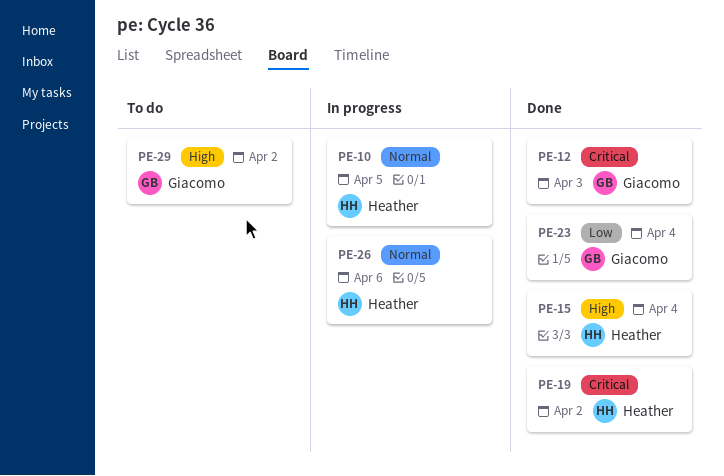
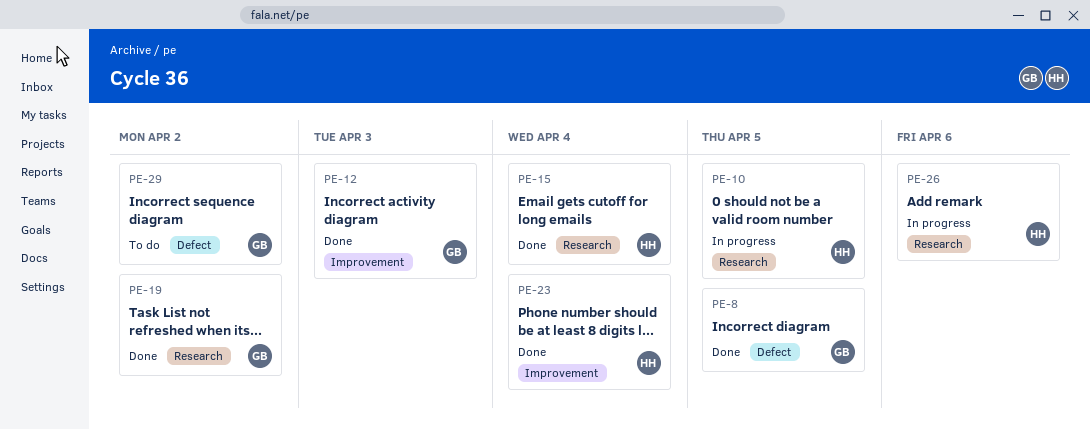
PE-8: none -> present
PE-19, owner: Heather -> Giacomo
PE-23, owner: Giacomo -> Heather

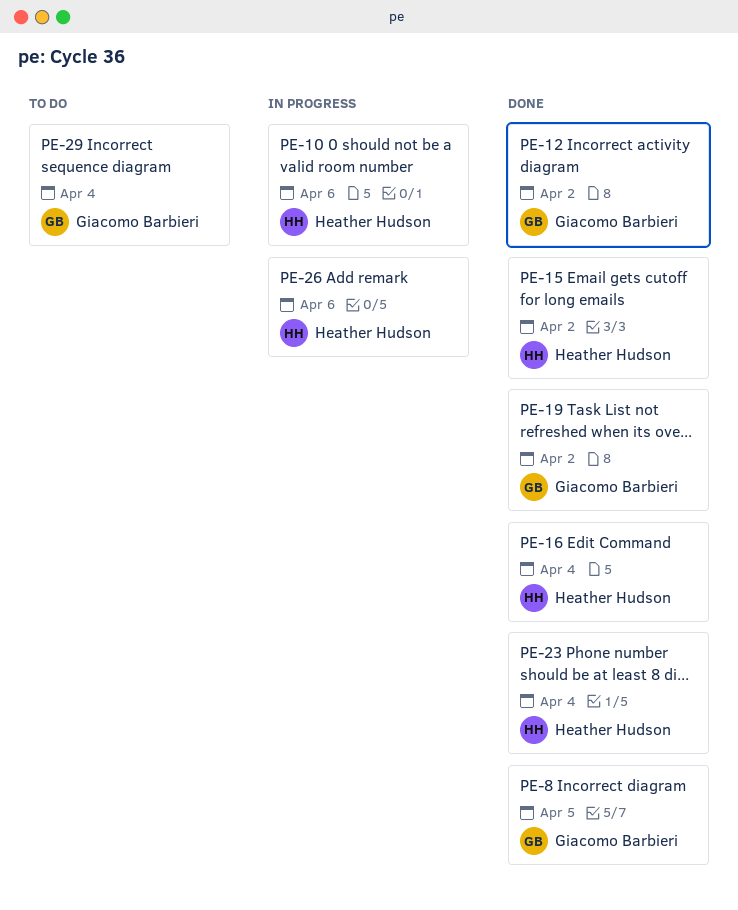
PE-10, due: Apr 5 -> Apr 6
PE-12, due: Apr 3 -> Apr 2
PE-15, due: Apr 4 -> Apr 2
PE-16: none -> present
PE-29, due: Apr 2 -> Apr 4

